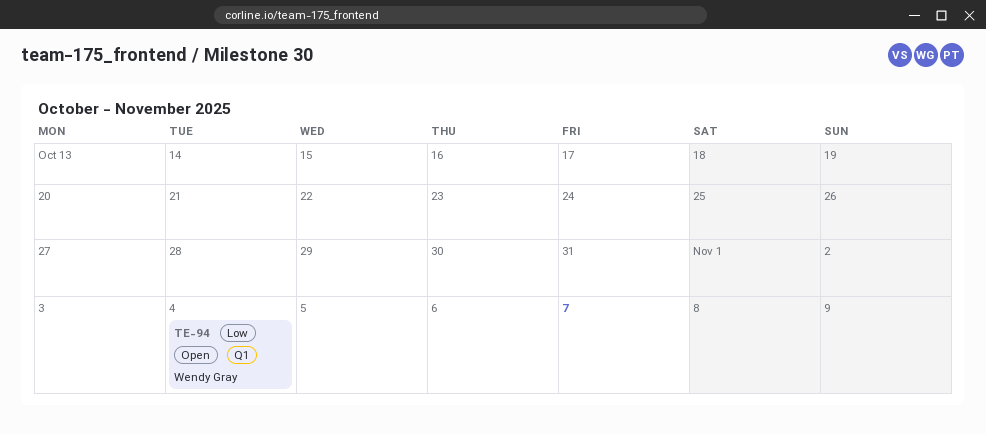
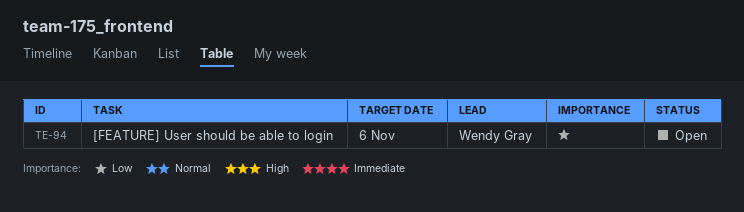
TE-94, due: Nov 4 -> Nov 6

